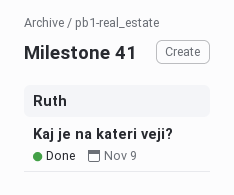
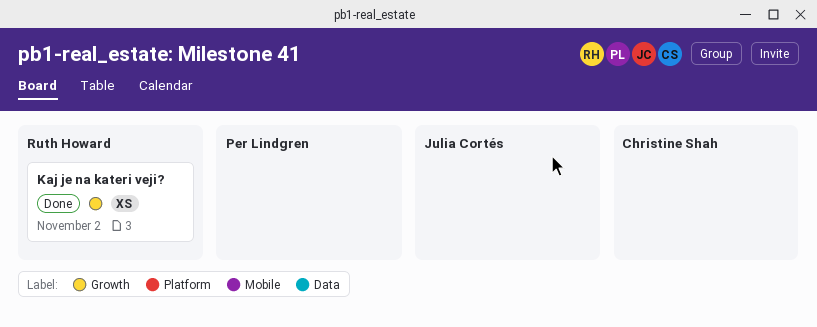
Kaj je na kateri veji?, due: Nov 9 -> Nov 2

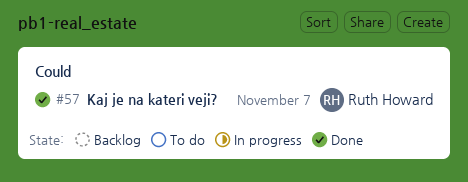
Kaj je na kateri veji?, due: Nov 2 -> Nov 7

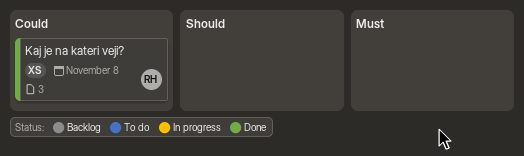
Kaj je na kateri veji?, due: Nov 7 -> Nov 8

